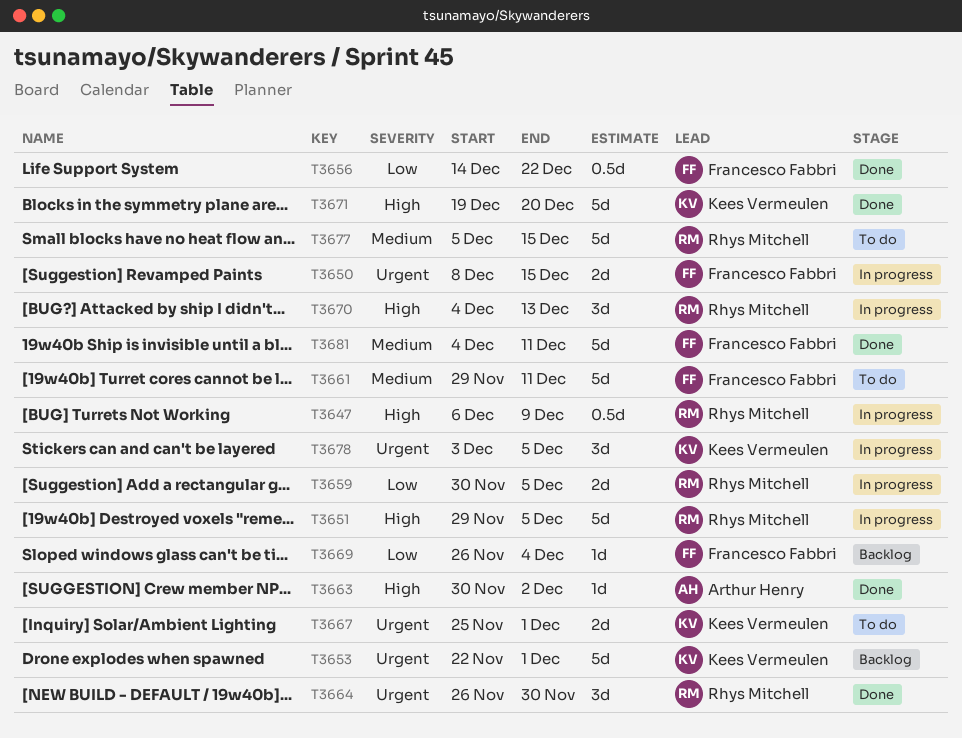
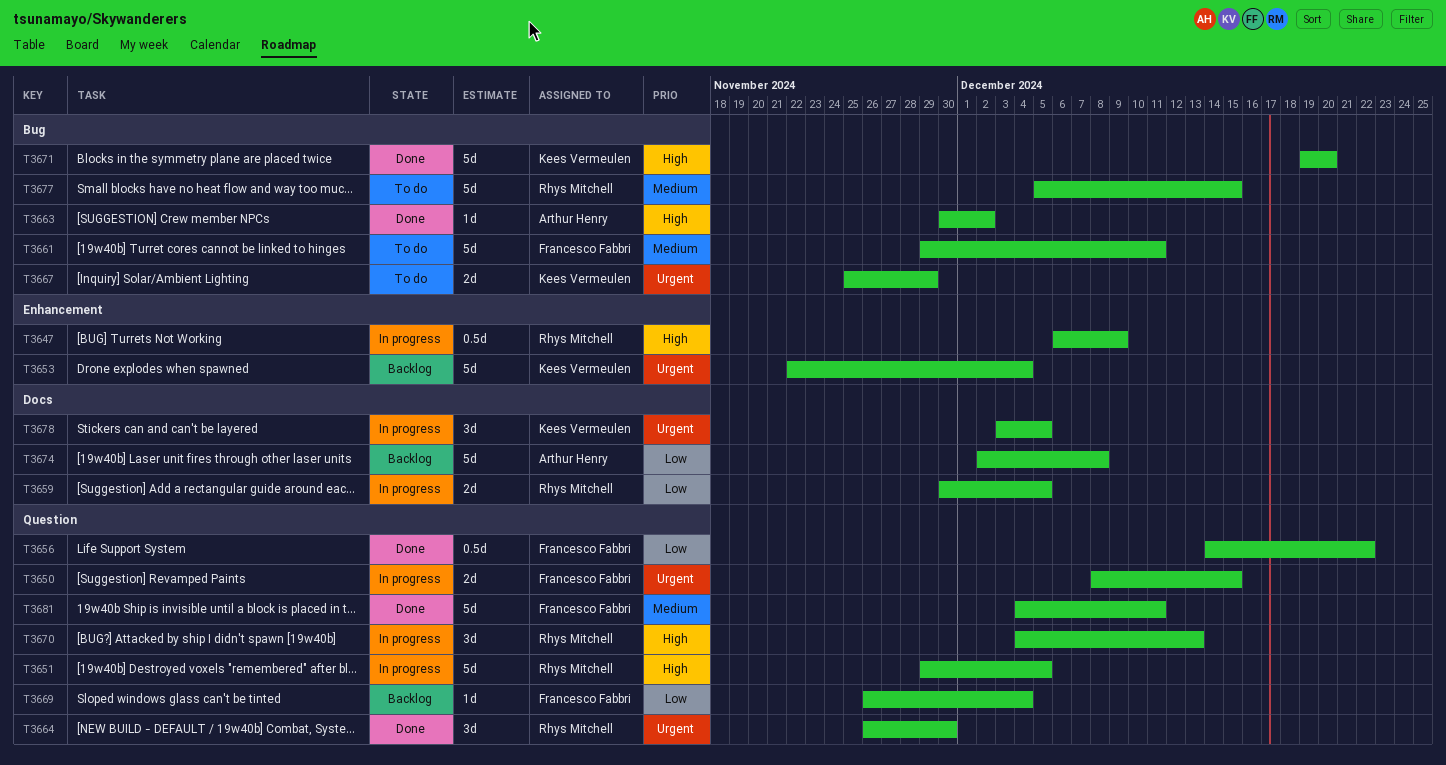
T3653, due: Dec 1 -> Dec 4
T3667, due: Dec 1 -> Nov 29
T3674: none -> present

